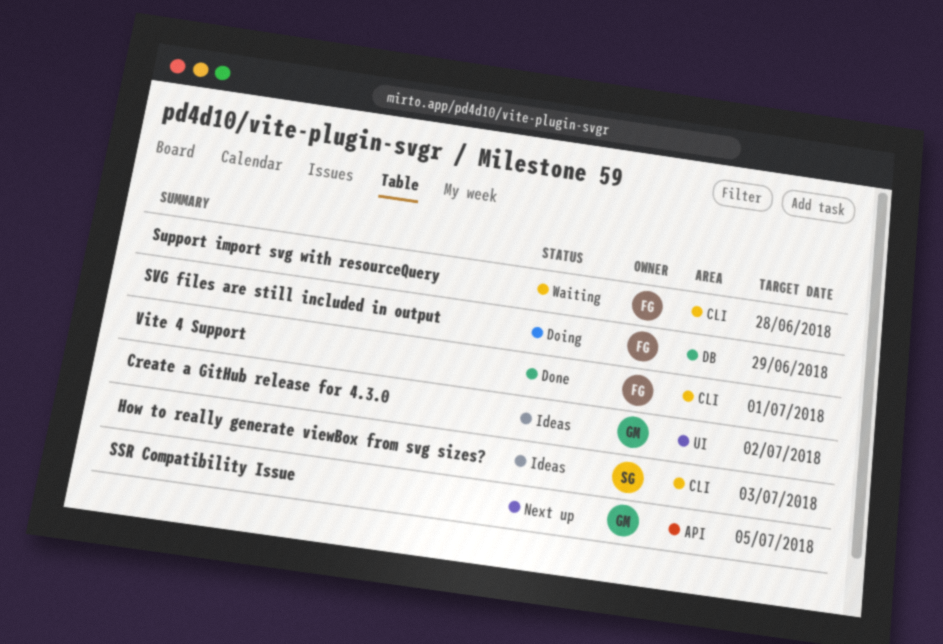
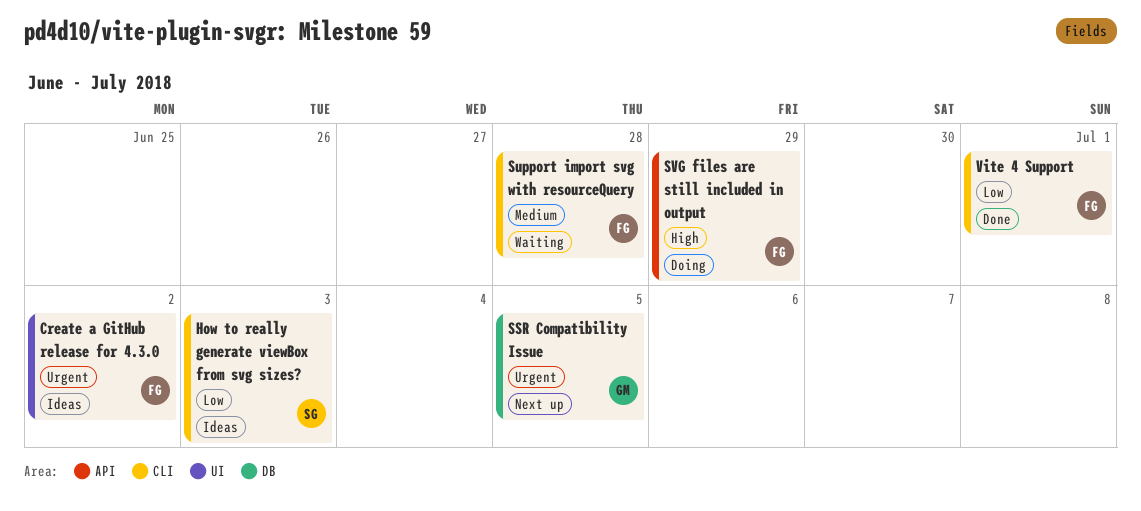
Create a GitHub release for 4.3.0, owner: GM -> FG
SSR Compatibility Issue, label: API -> DB
SVG files are still included in output, label: DB -> API

